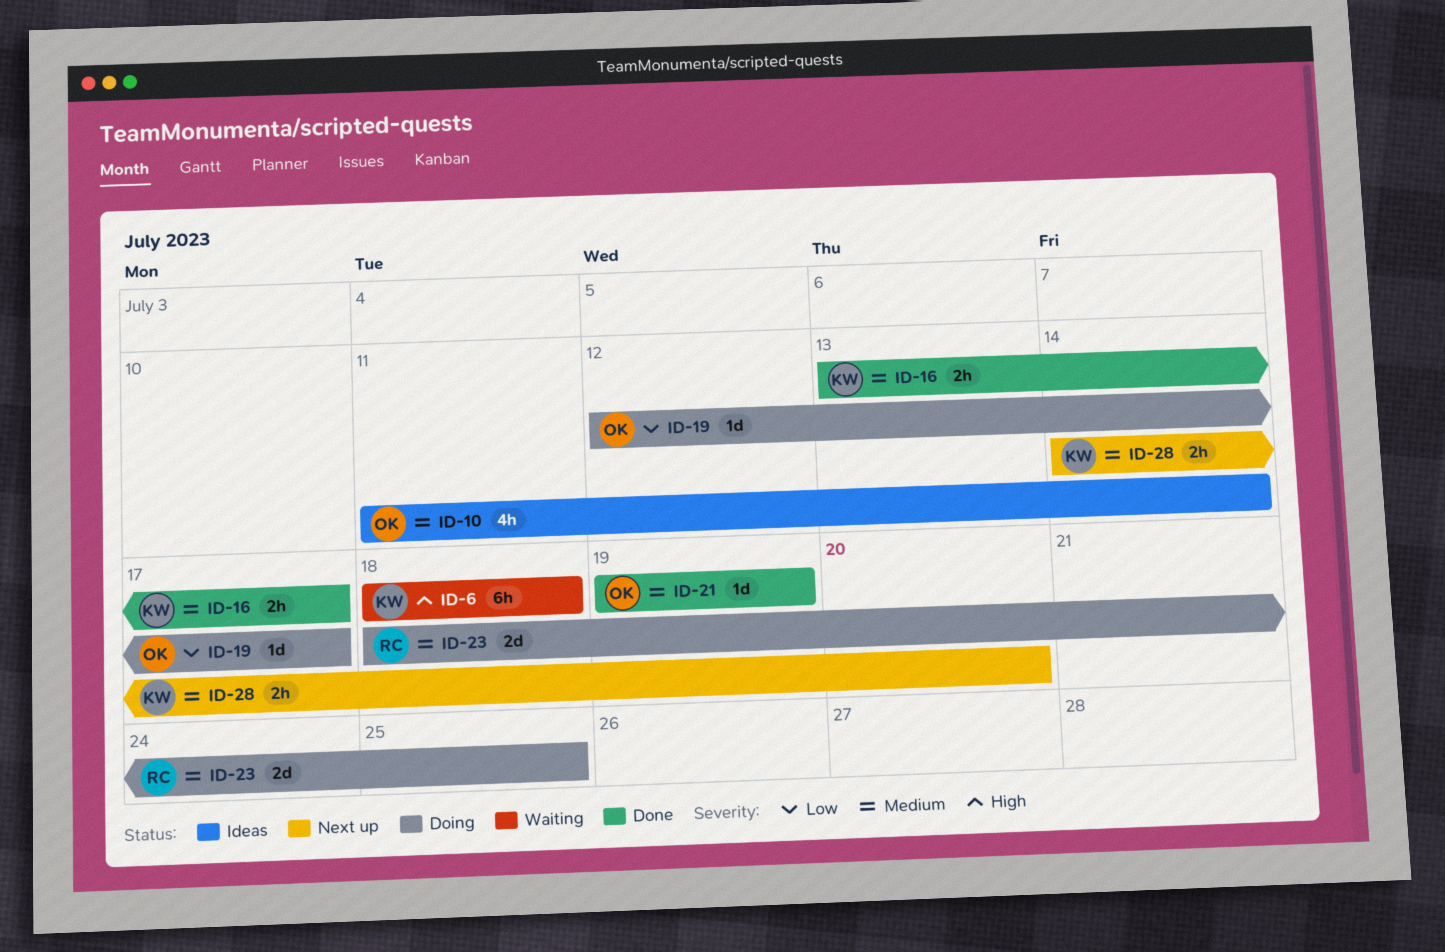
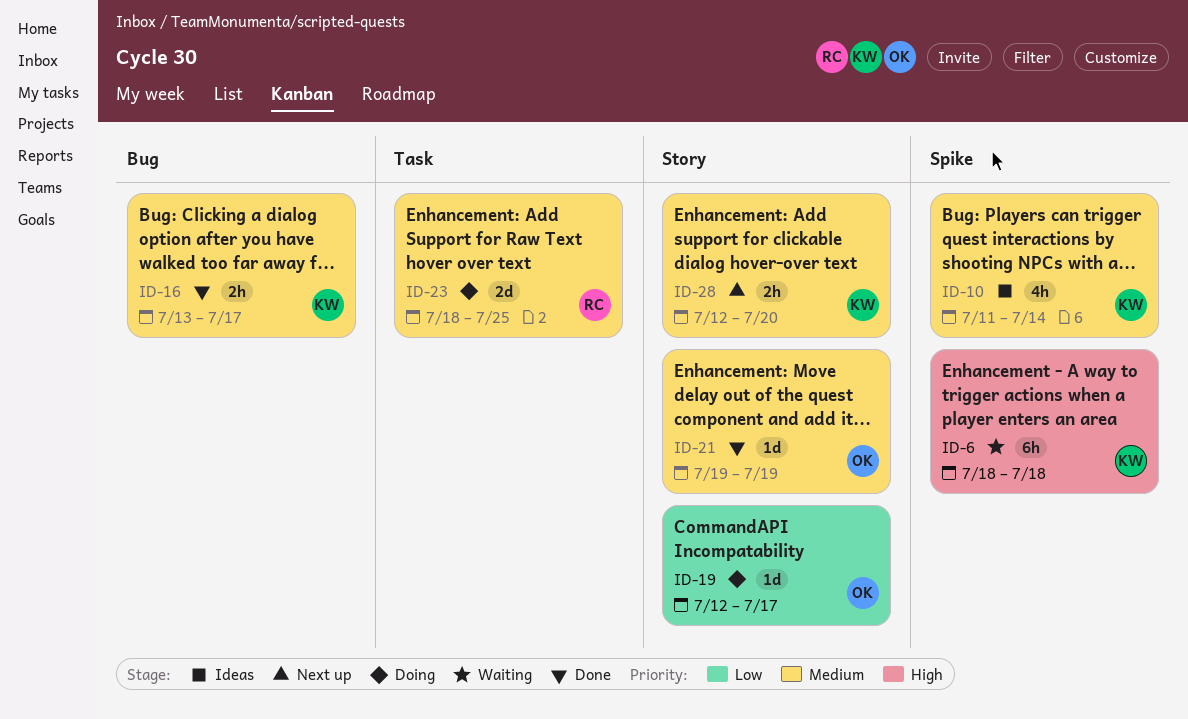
ID-10, owner: OK -> KW
ID-28, start: Jul 14 -> Jul 12

